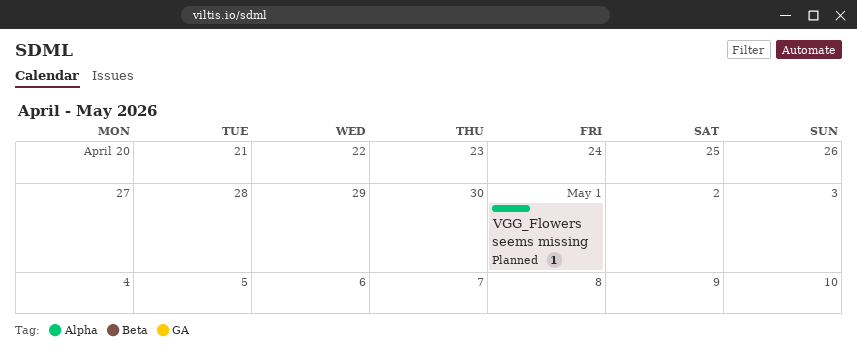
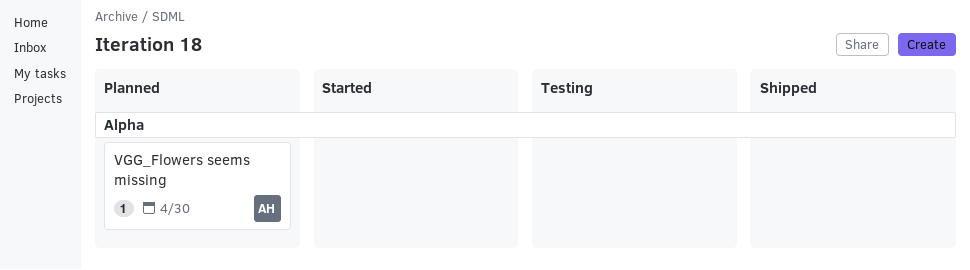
VGG_Flowers seems missing, due: May 1 -> Apr 30

